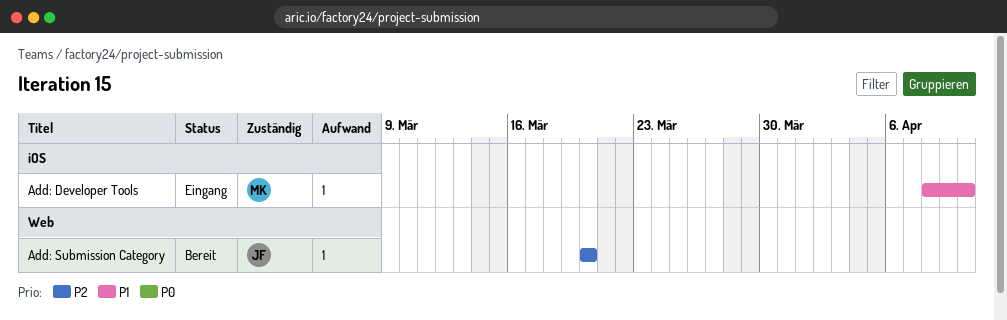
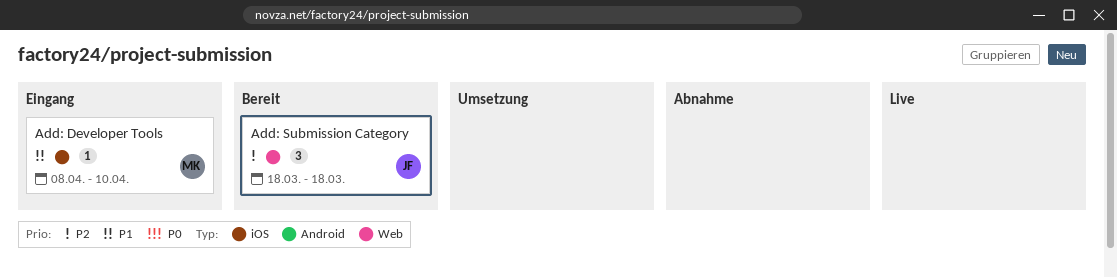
Add: Submission Category, estimate: 1 -> 3
Add: Submission Category, start: Mar 20 -> Mar 18
Add: Submission Category, due: Mar 20 -> Mar 18

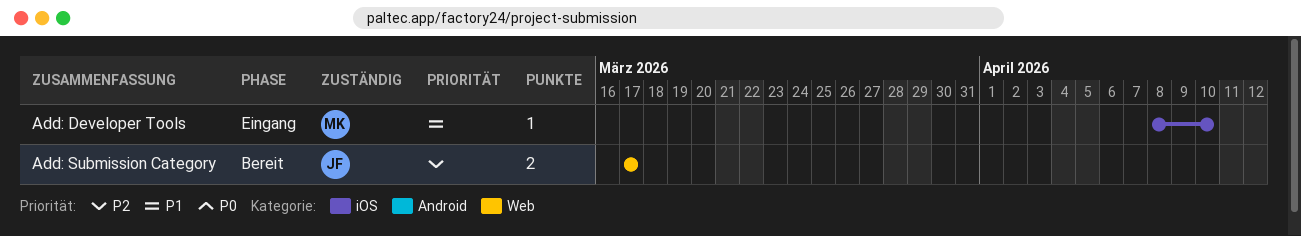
Add: Submission Category, estimate: 3 -> 2
Add: Submission Category, start: Mar 18 -> Mar 17
Add: Submission Category, due: Mar 18 -> Mar 17

